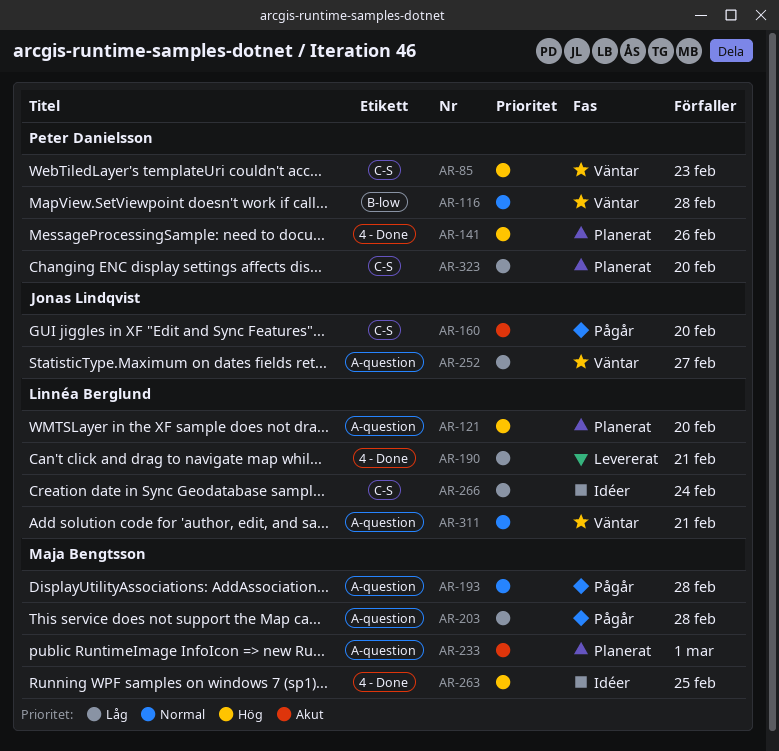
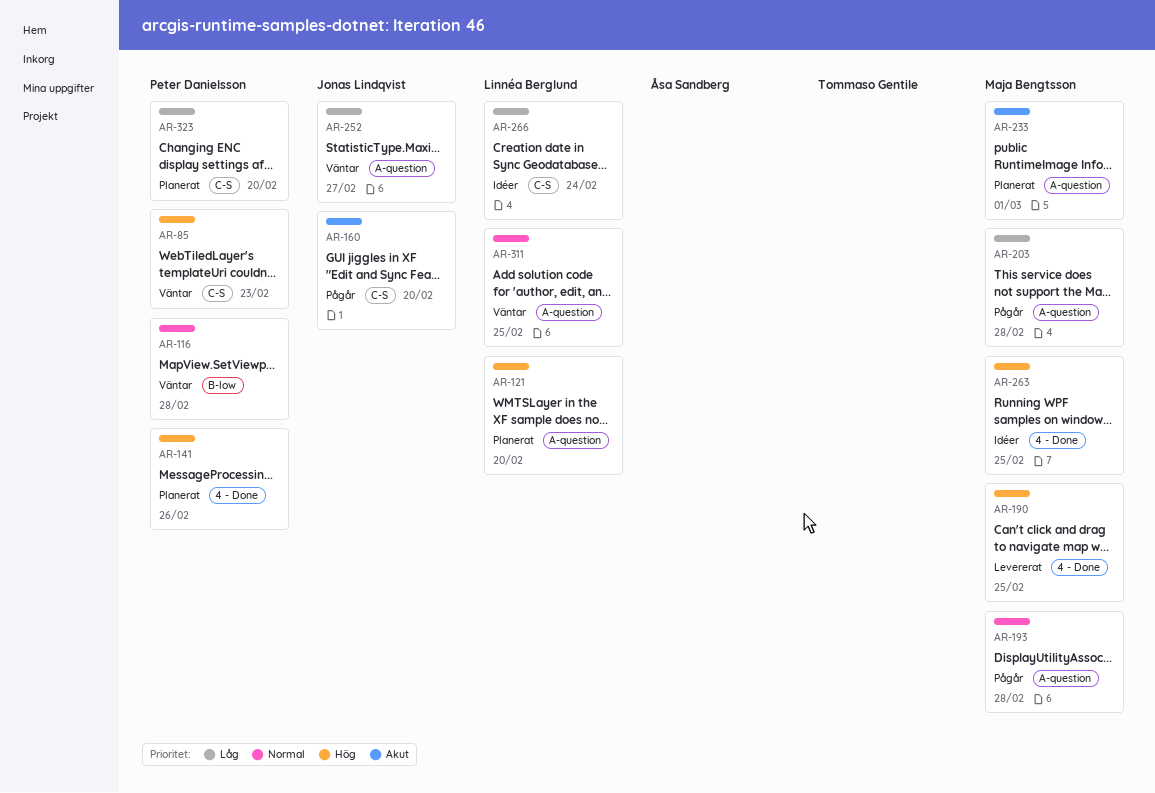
AR-190, owner: Linnéa Berglund -> Maja Bengtsson
AR-190, priority: Låg -> Hög
AR-190, due: Feb 21 -> Feb 25
AR-311, due: Feb 21 -> Feb 25

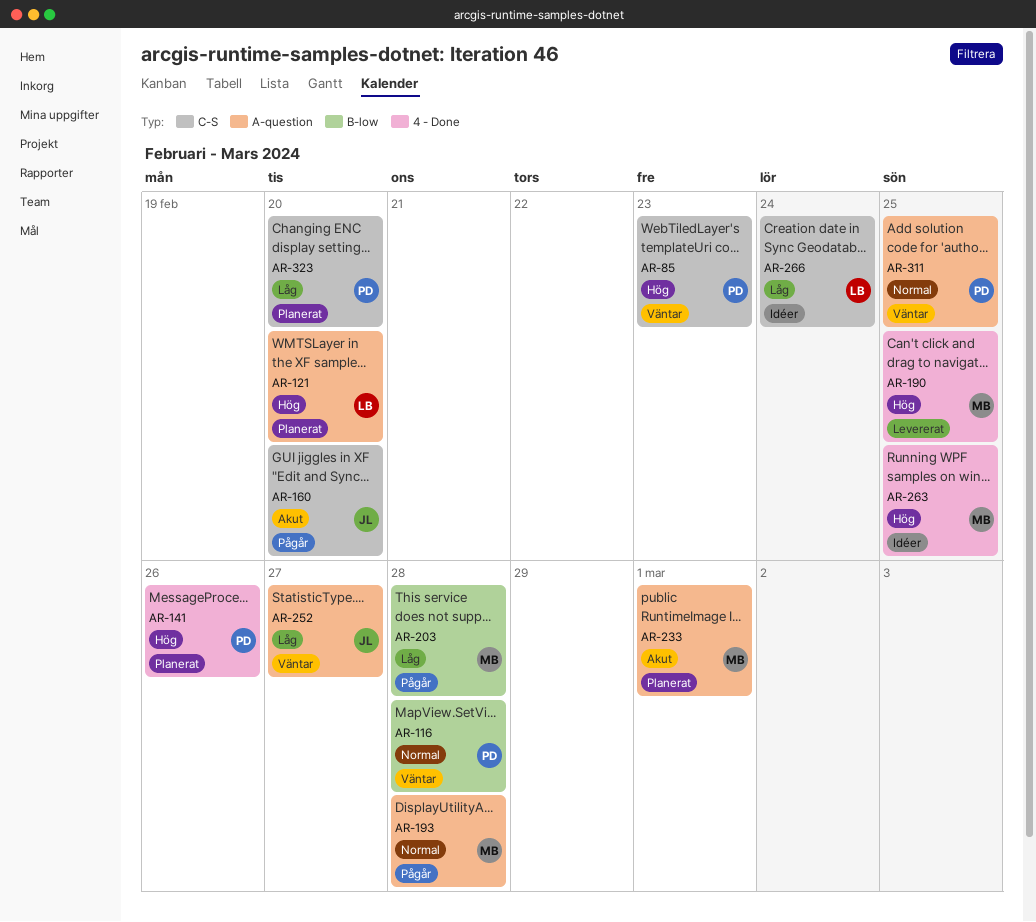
AR-203, label: A-question -> B-low
AR-311, owner: Linnéa Berglund -> Peter Danielsson

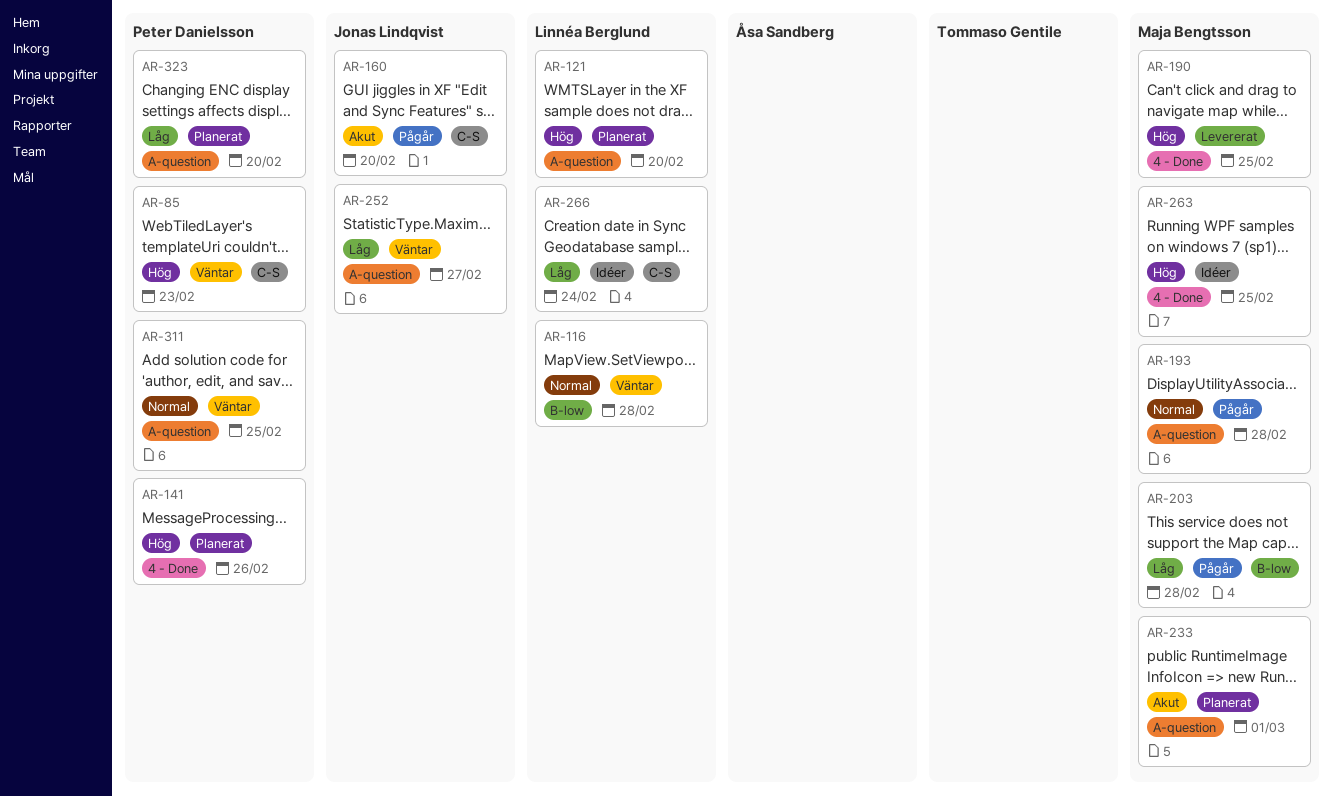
AR-116, owner: Peter Danielsson -> Linnéa Berglund
AR-323, label: C-S -> A-question

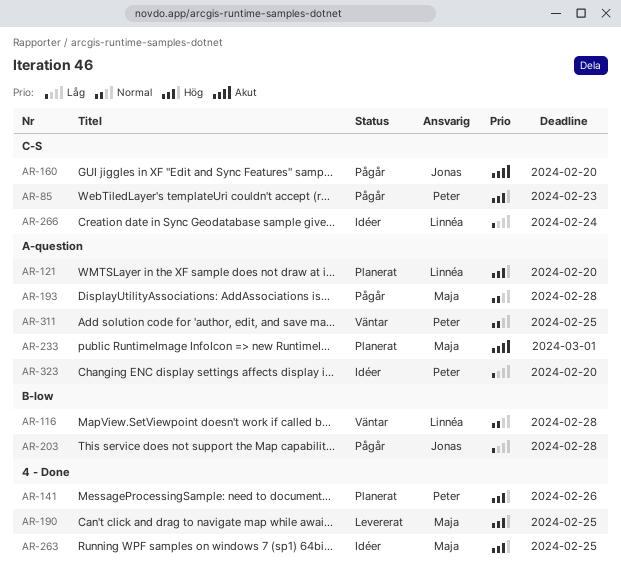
AR-85, status: Väntar -> Pågår
AR-203, owner: Maja Bengtsson -> Jonas Lindqvist
AR-252: present -> none
AR-323, status: Planerat -> Idéer

